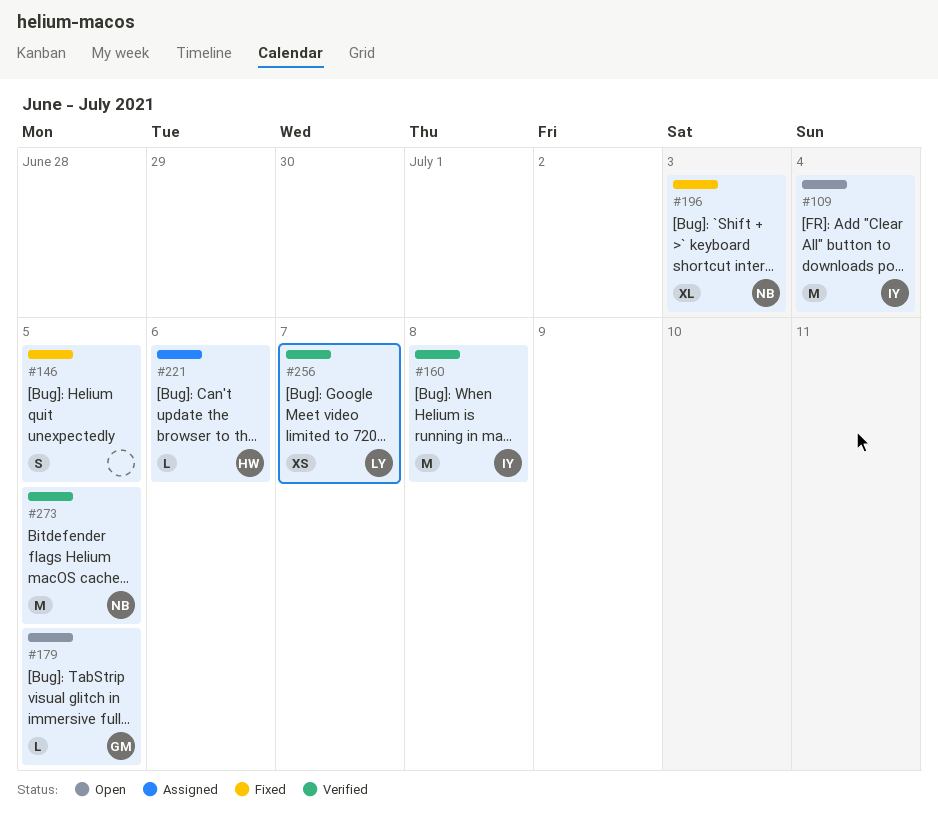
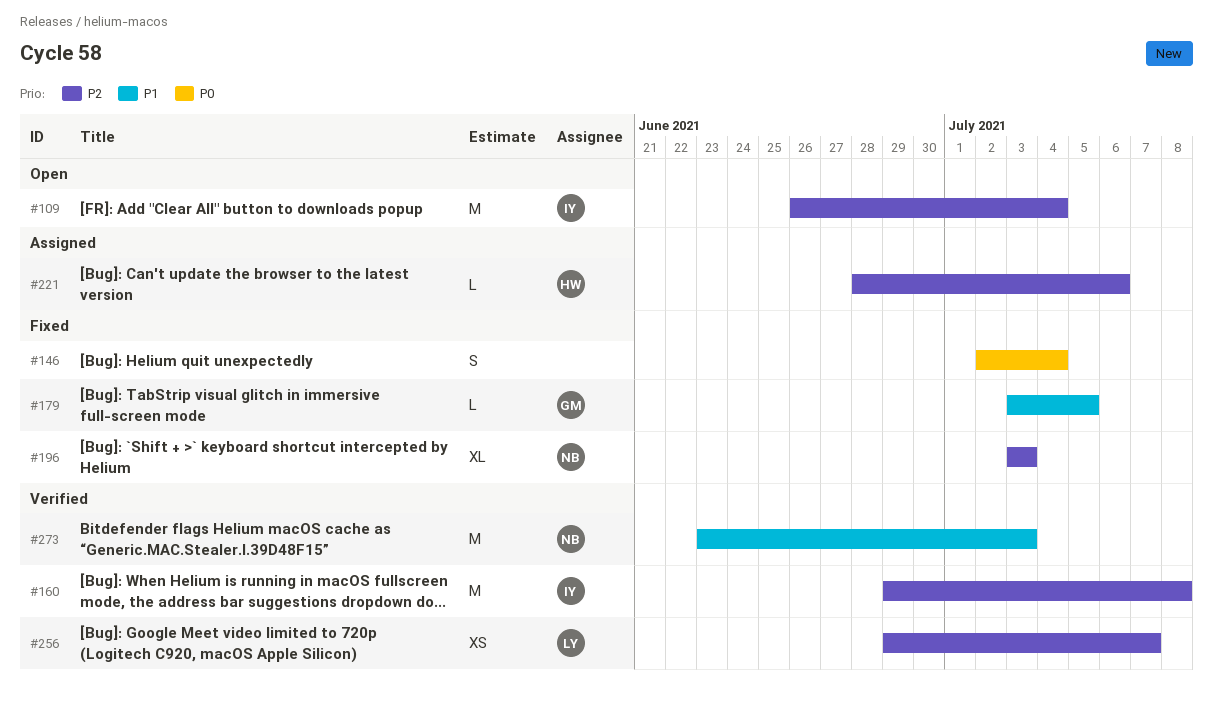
#146, due: Jul 5 -> Jul 4
#179, status: Open -> Fixed
#273, due: Jul 5 -> Jul 3

